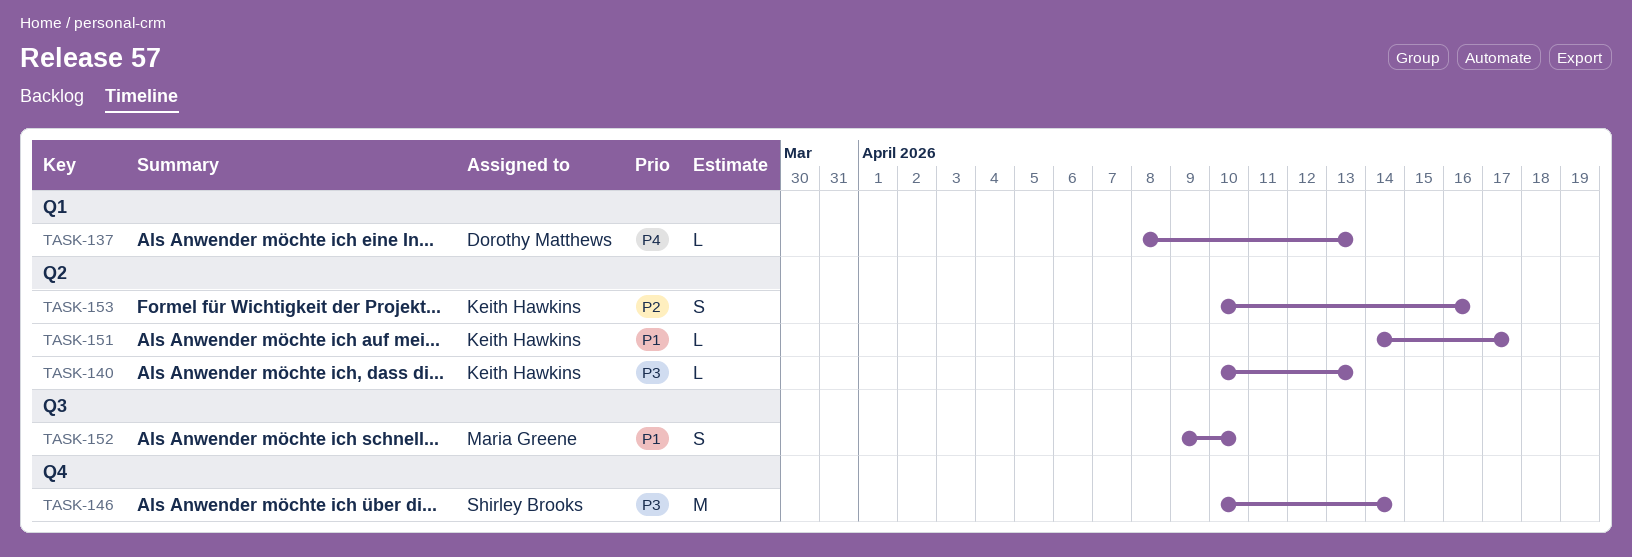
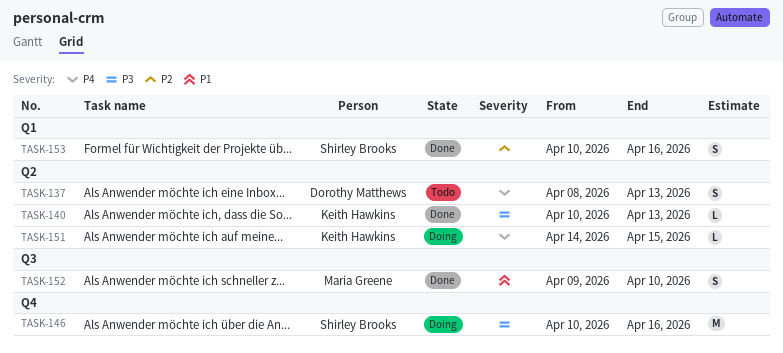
TASK-137, label: Q1 -> Q2
TASK-137, estimate: L -> S
TASK-146, due: Apr 14 -> Apr 16
TASK-151, priority: P1 -> P4
TASK-151, due: Apr 17 -> Apr 15
TASK-153, owner: Keith Hawkins -> Shirley Brooks
TASK-153, label: Q2 -> Q1

